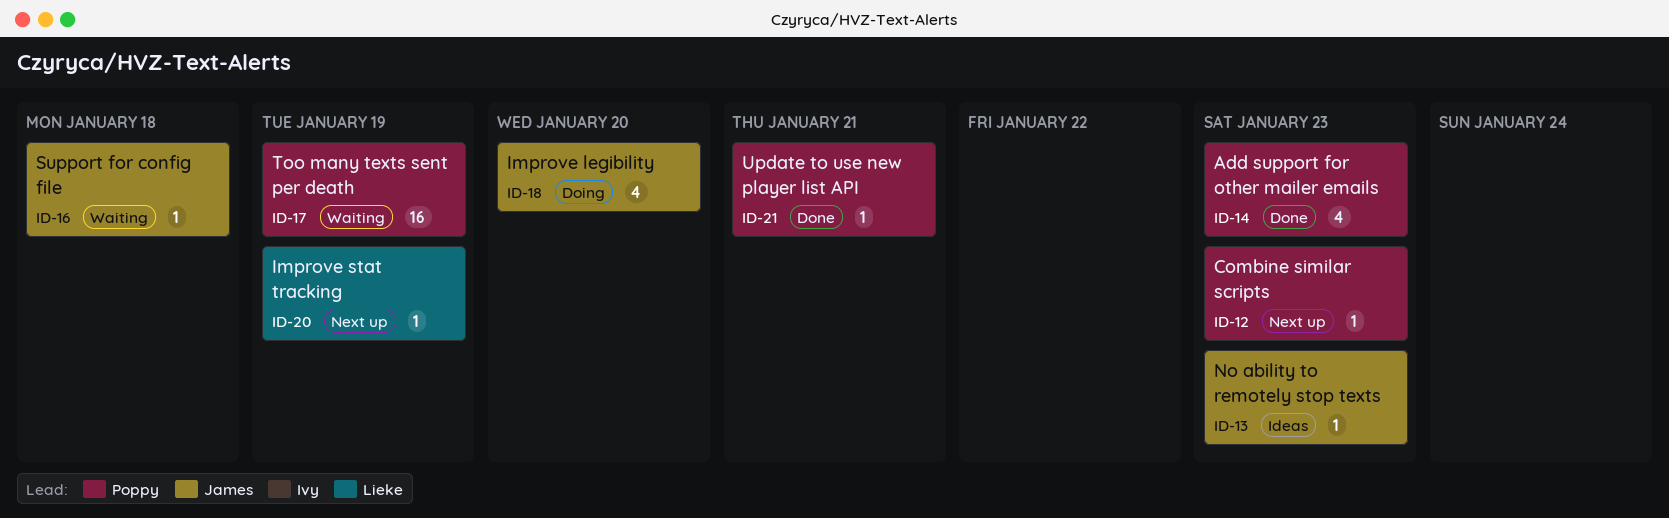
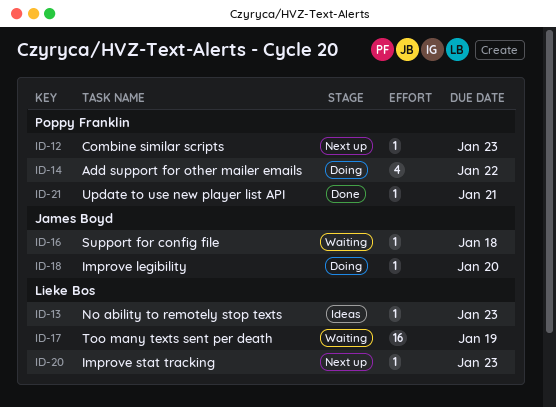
ID-13, owner: James Boyd -> Lieke Bos
ID-14, status: Done -> Doing
ID-14, due: Jan 23 -> Jan 22
ID-17, owner: Poppy Franklin -> Lieke Bos
ID-18, estimate: 4 -> 1
ID-20, due: Jan 19 -> Jan 23

